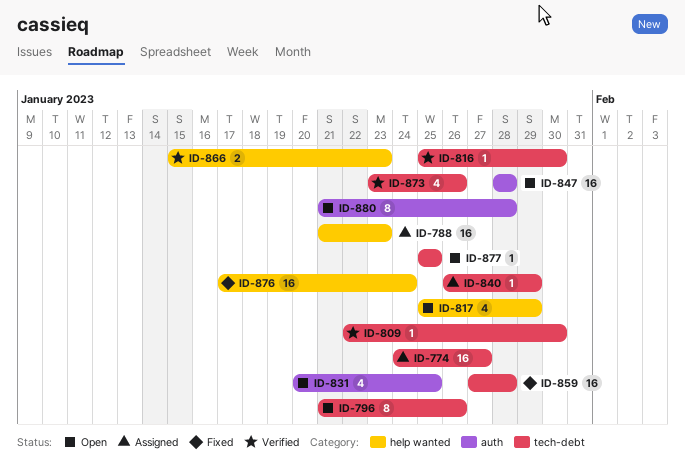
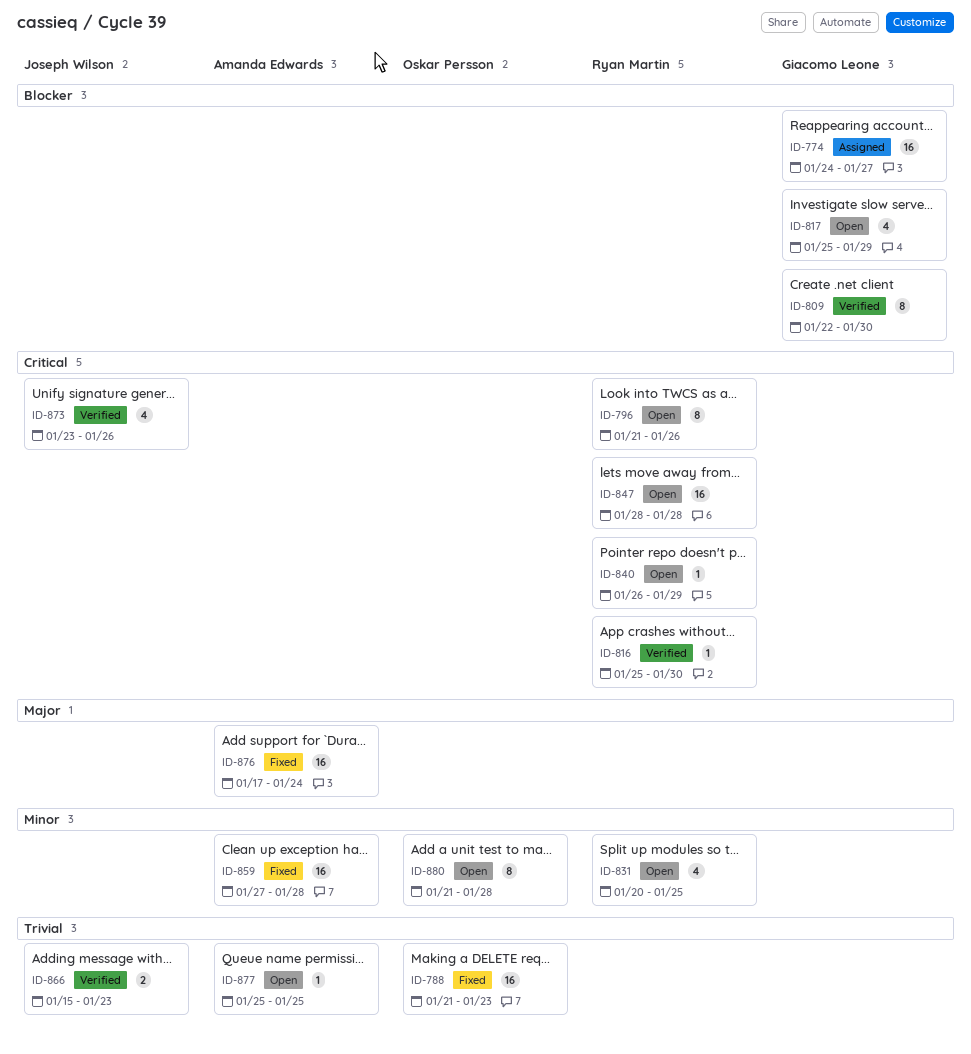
ID-788, status: Assigned -> Fixed
ID-809, estimate: 1 -> 8
ID-840, status: Assigned -> Open

